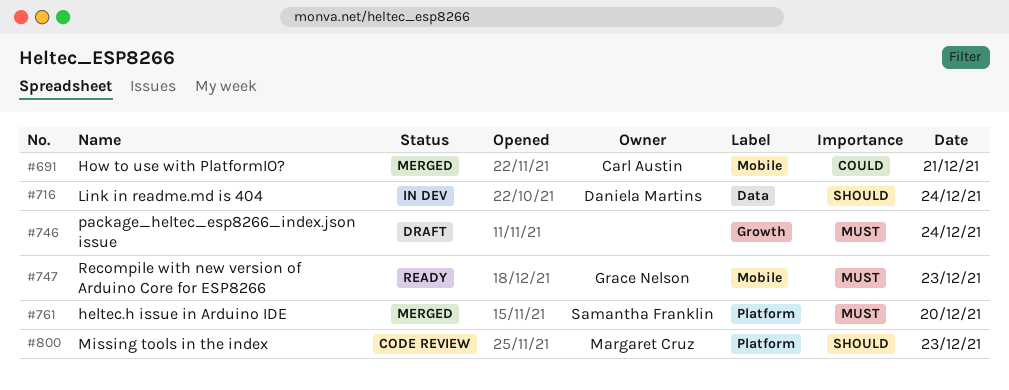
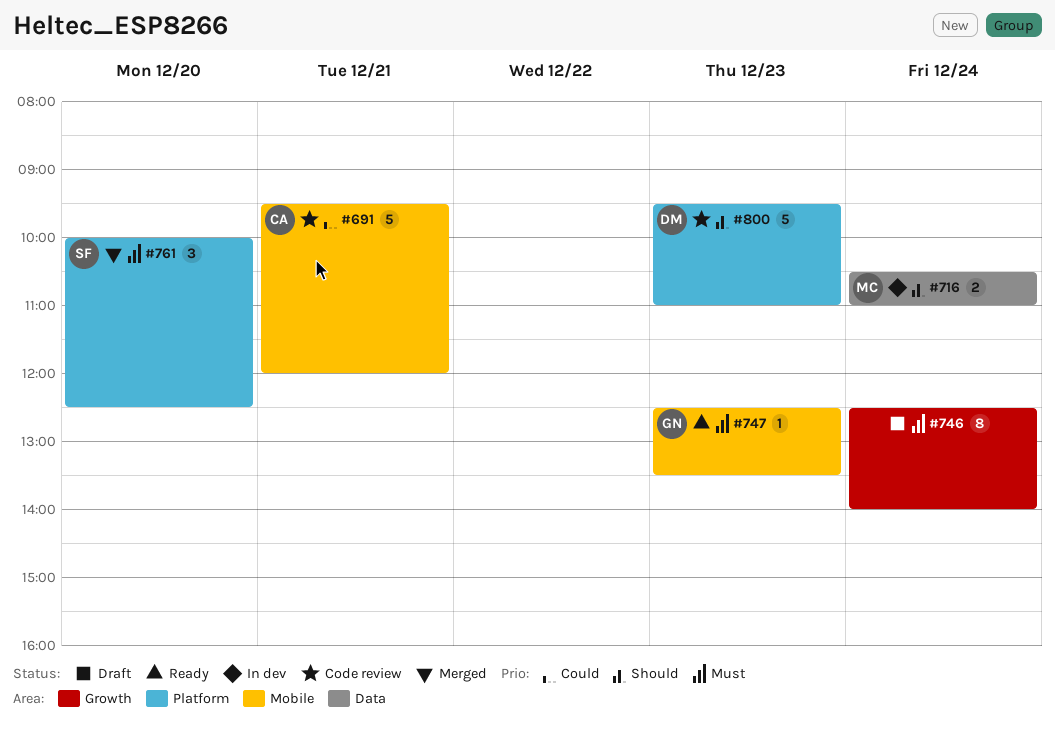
#691, status: Merged -> Code review
#716, owner: Daniela Martins -> Margaret Cruz
#800, owner: Margaret Cruz -> Daniela Martins

